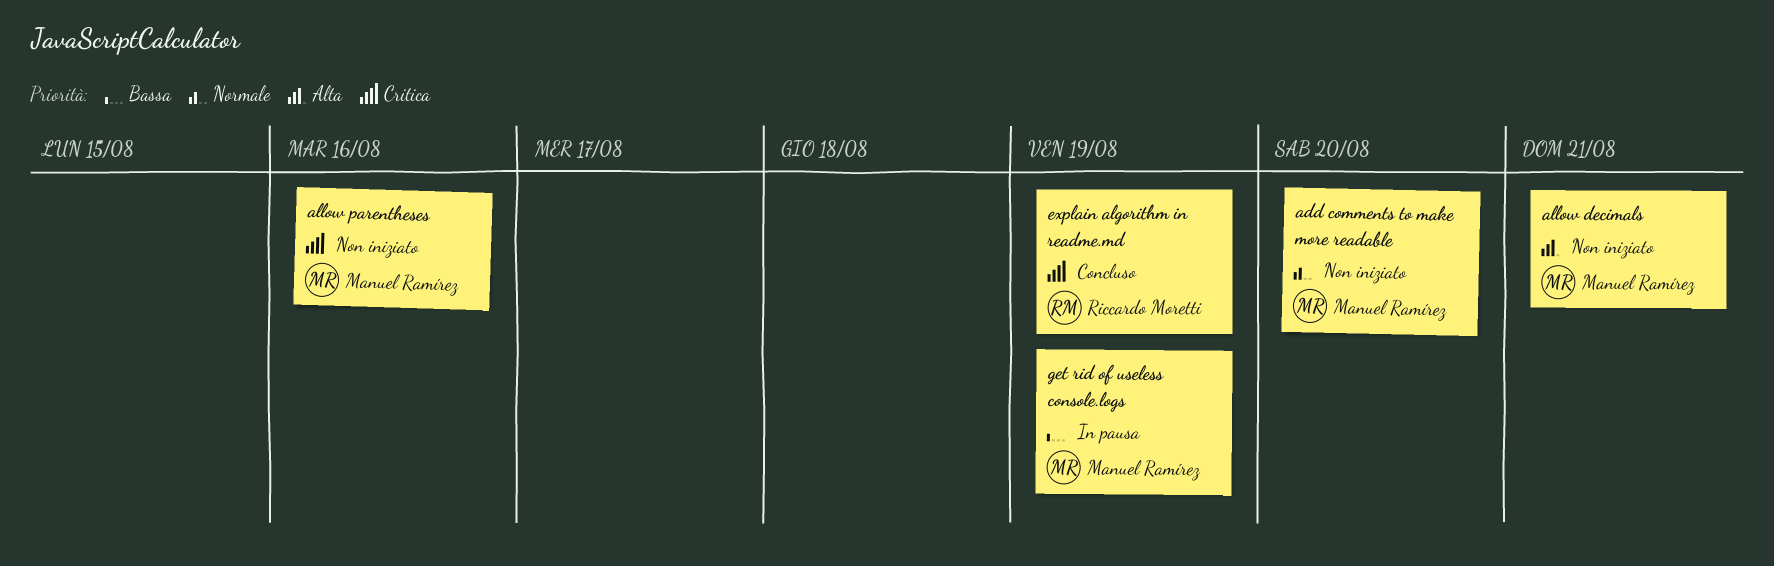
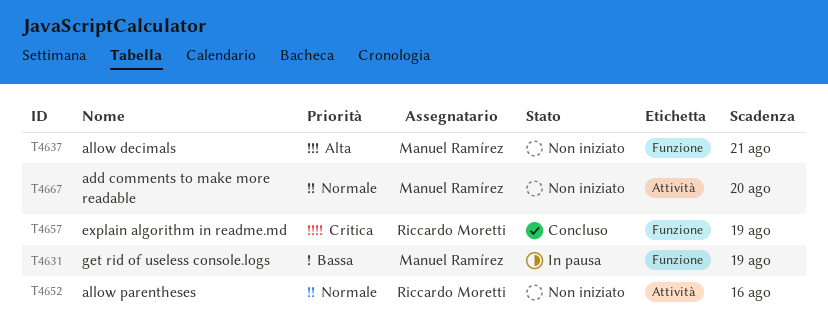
allow parentheses, owner: Manuel Ramírez -> Riccardo Moretti
allow parentheses, priority: Critica -> Normale

